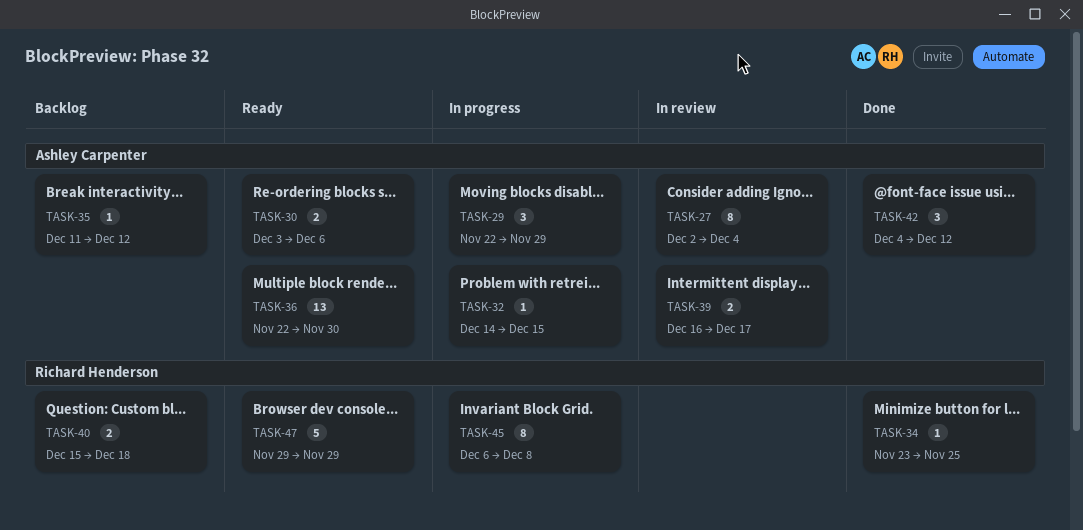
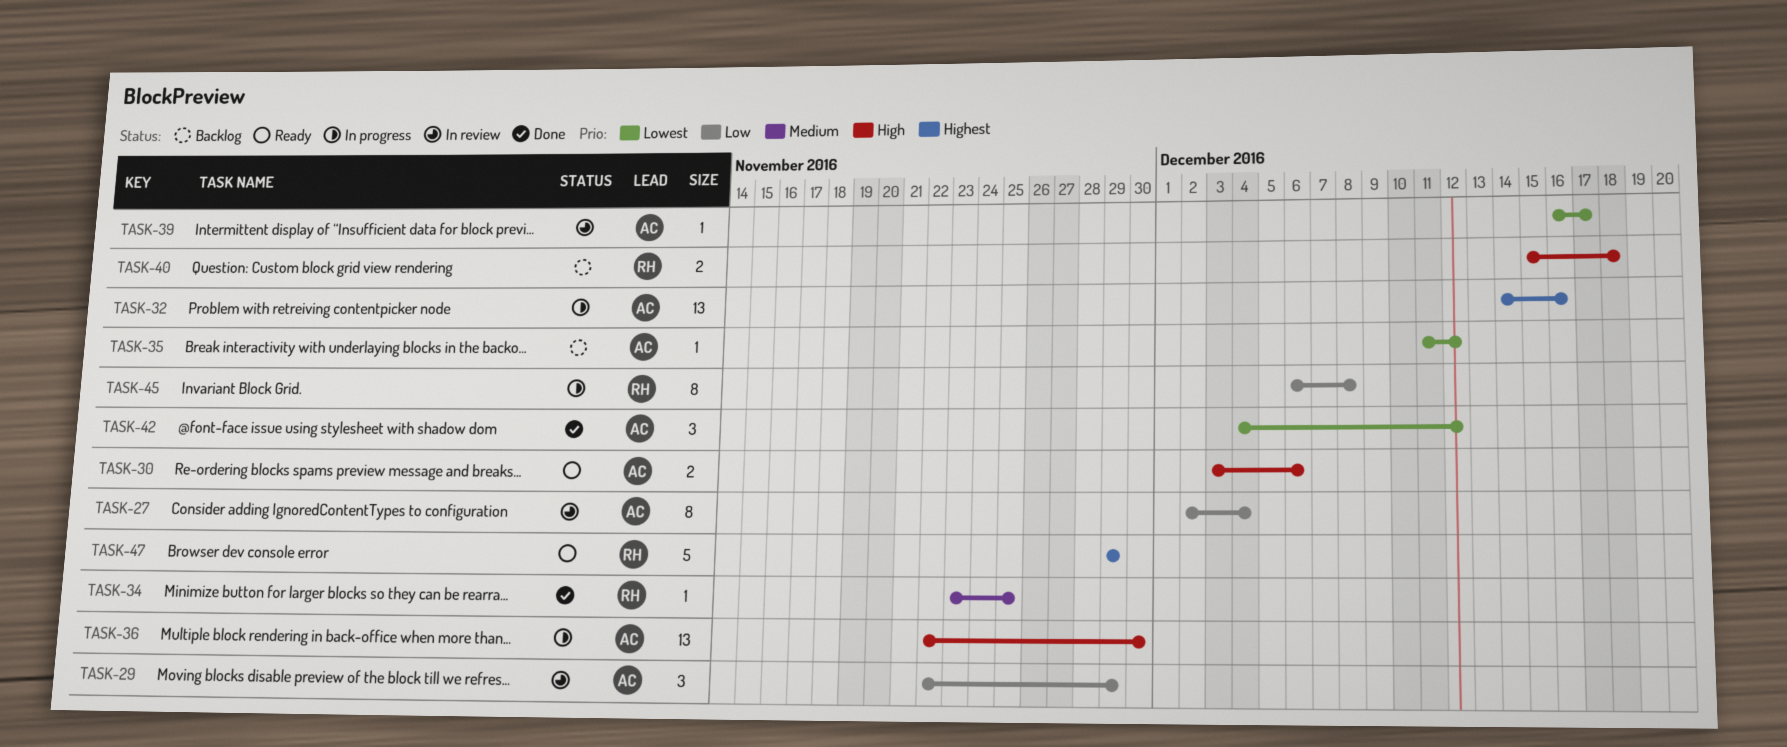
TASK-29, status: In progress -> In review
TASK-32, estimate: 1 -> 13
TASK-32, due: Dec 15 -> Dec 16
TASK-36, status: Ready -> In progress
TASK-39, estimate: 2 -> 1

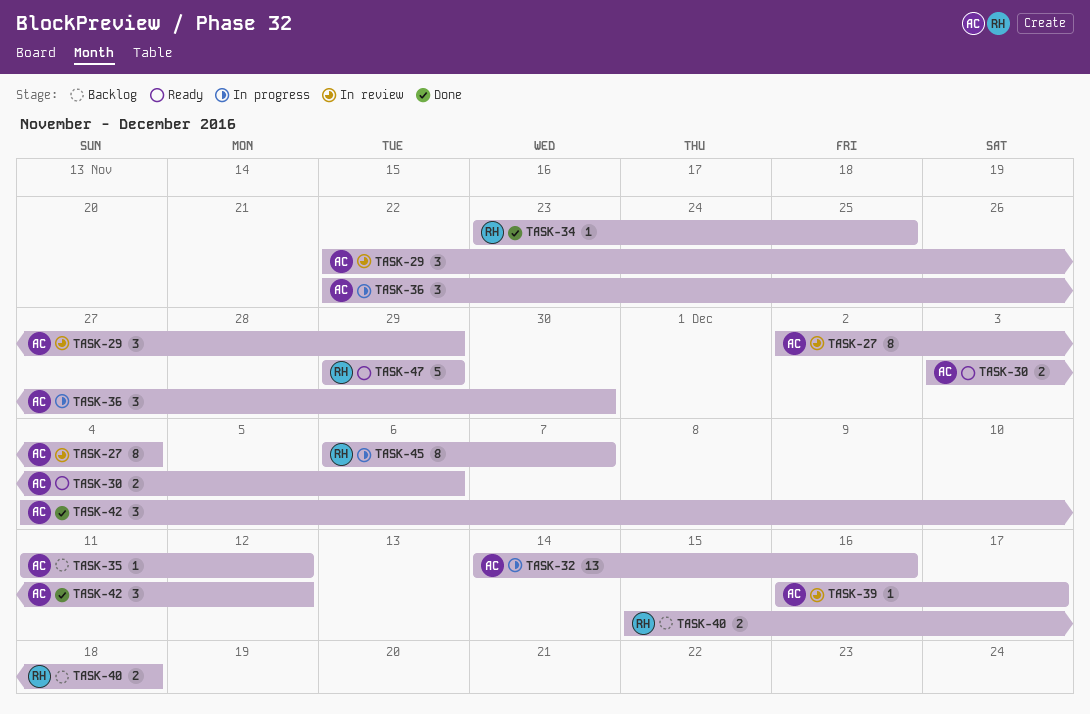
TASK-36, estimate: 13 -> 3
TASK-45, due: Dec 8 -> Dec 7

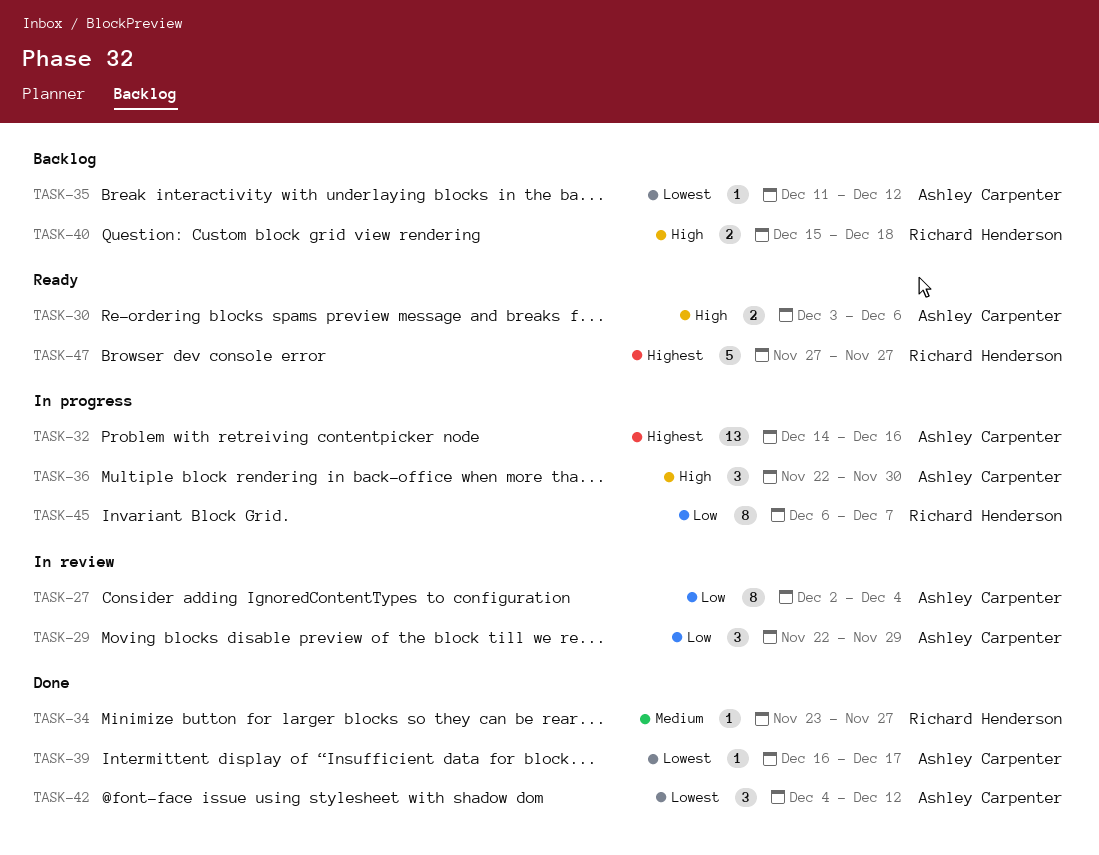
TASK-34, due: Nov 25 -> Nov 27
TASK-39, status: In review -> Done
TASK-47, start: Nov 29 -> Nov 27
TASK-47, due: Nov 29 -> Nov 27

